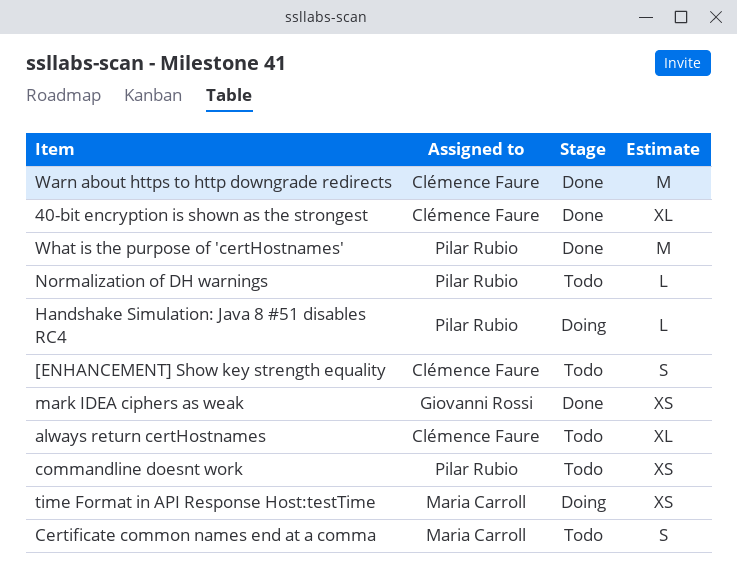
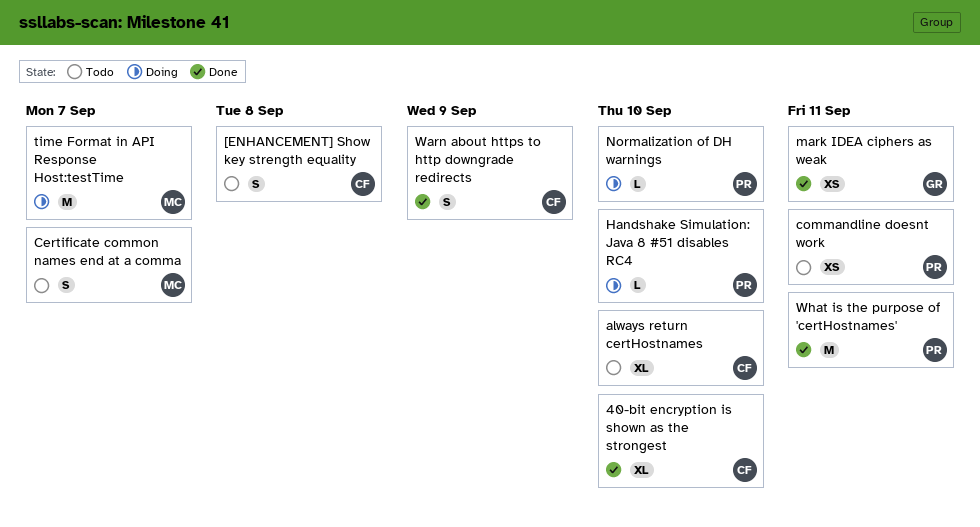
Normalization of DH warnings, status: Todo -> Doing
time Format in API Response Host:testTime, estimate: XS -> M
Warn about https to http downgrade redirects, estimate: M -> S

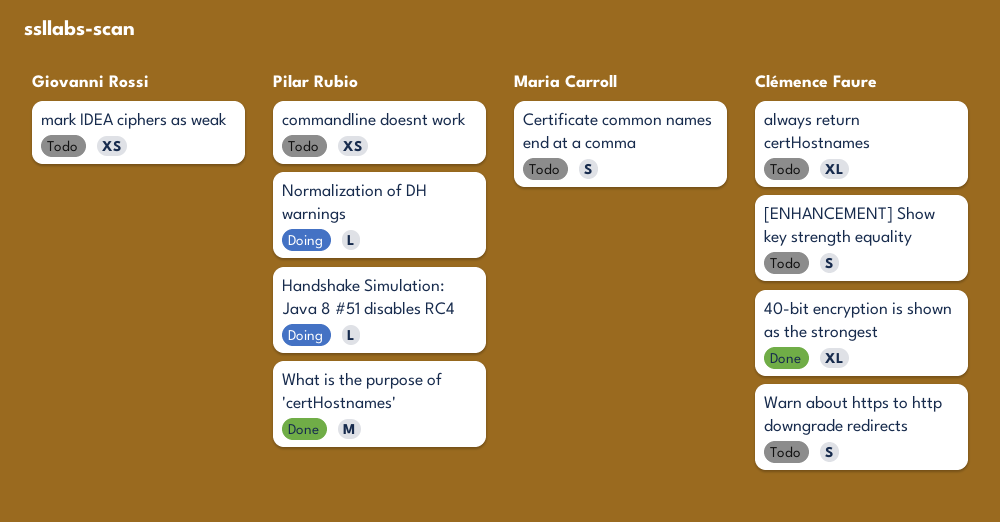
mark IDEA ciphers as weak, status: Done -> Todo
time Format in API Response Host:testTime: present -> none
Warn about https to http downgrade redirects, status: Done -> Todo

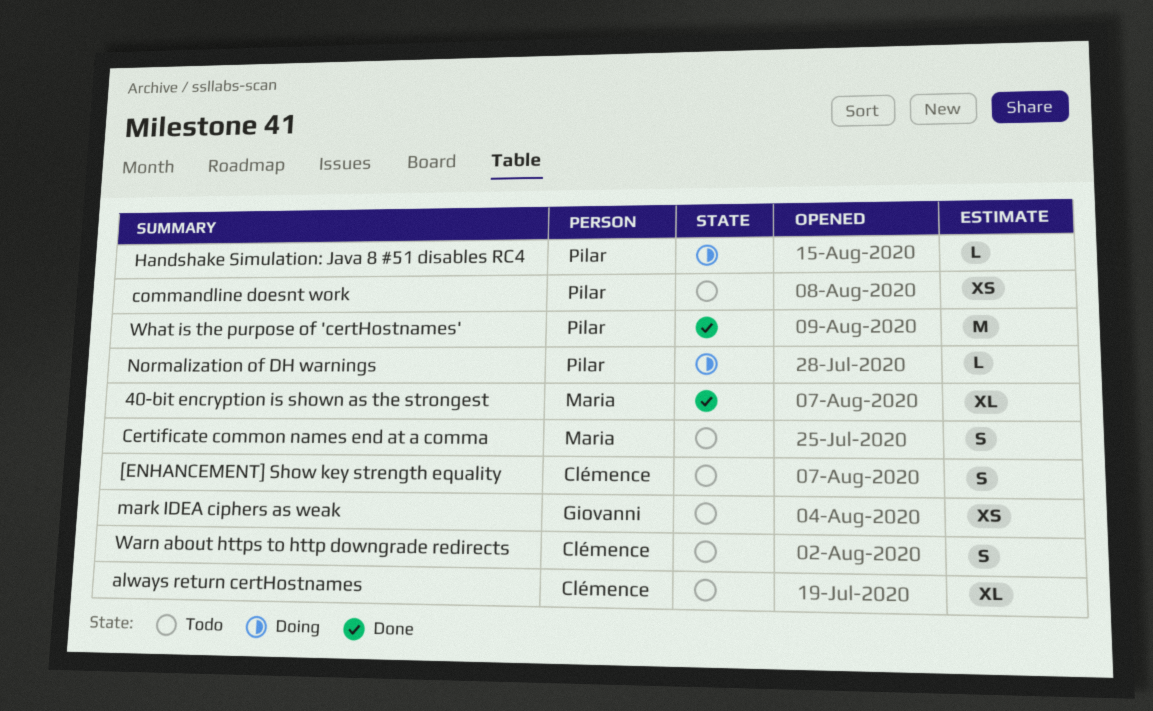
40-bit encryption is shown as the strongest, owner: Clémence Faure -> Maria Carroll

